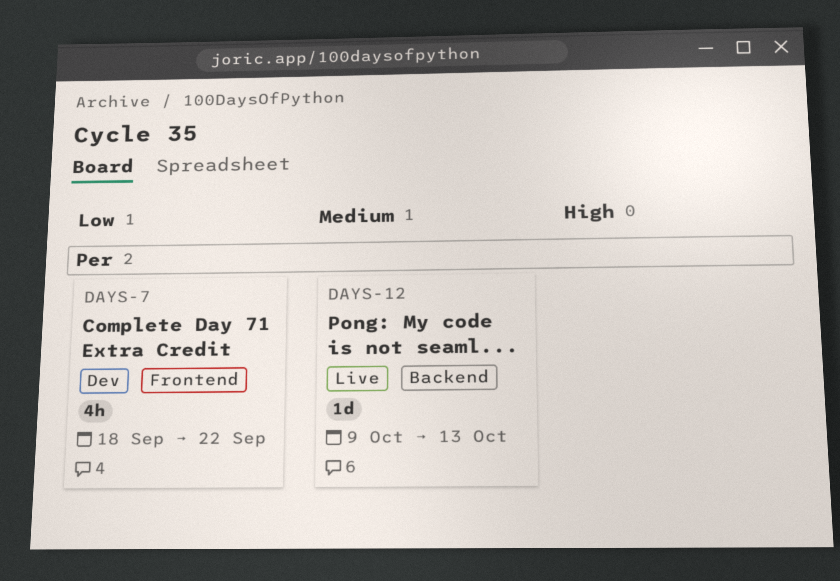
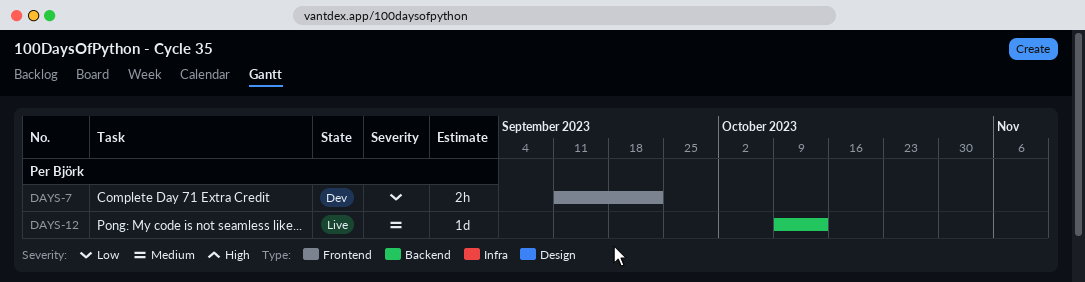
DAYS-7, estimate: 4h -> 2h
DAYS-7, start: Sep 18 -> Sep 11

